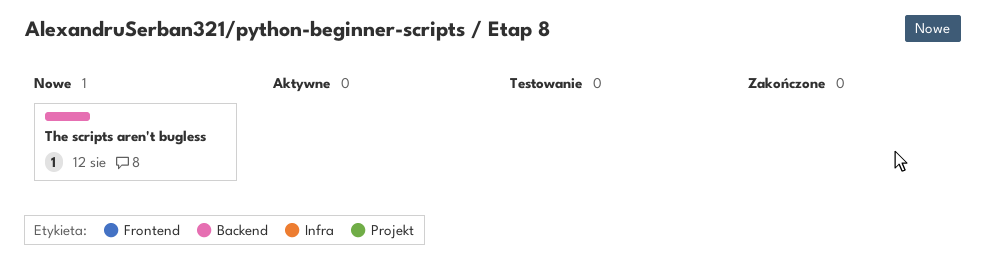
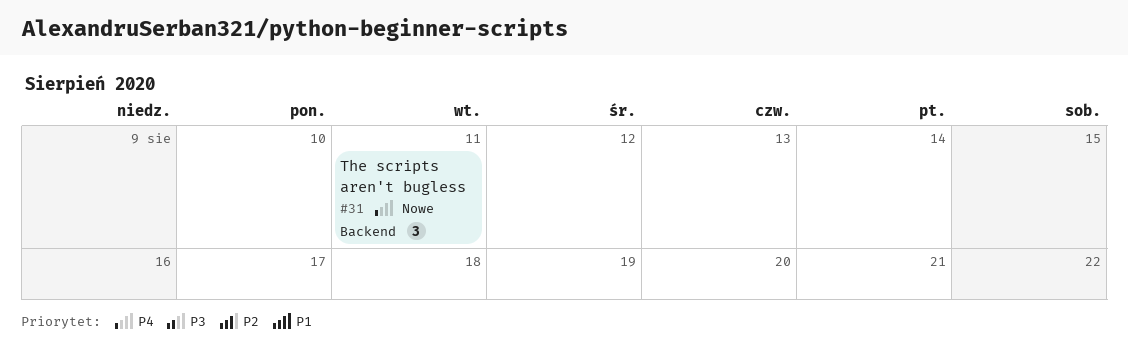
The scripts aren't bugless, estimate: 1 -> 3
The scripts aren't bugless, due: Aug 12 -> Aug 11

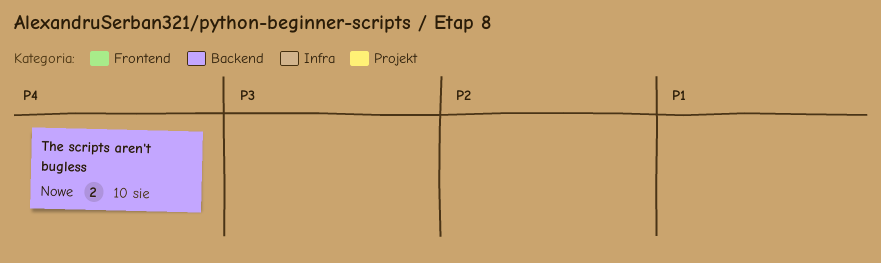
The scripts aren't bugless, estimate: 3 -> 2
The scripts aren't bugless, due: Aug 11 -> Aug 10

